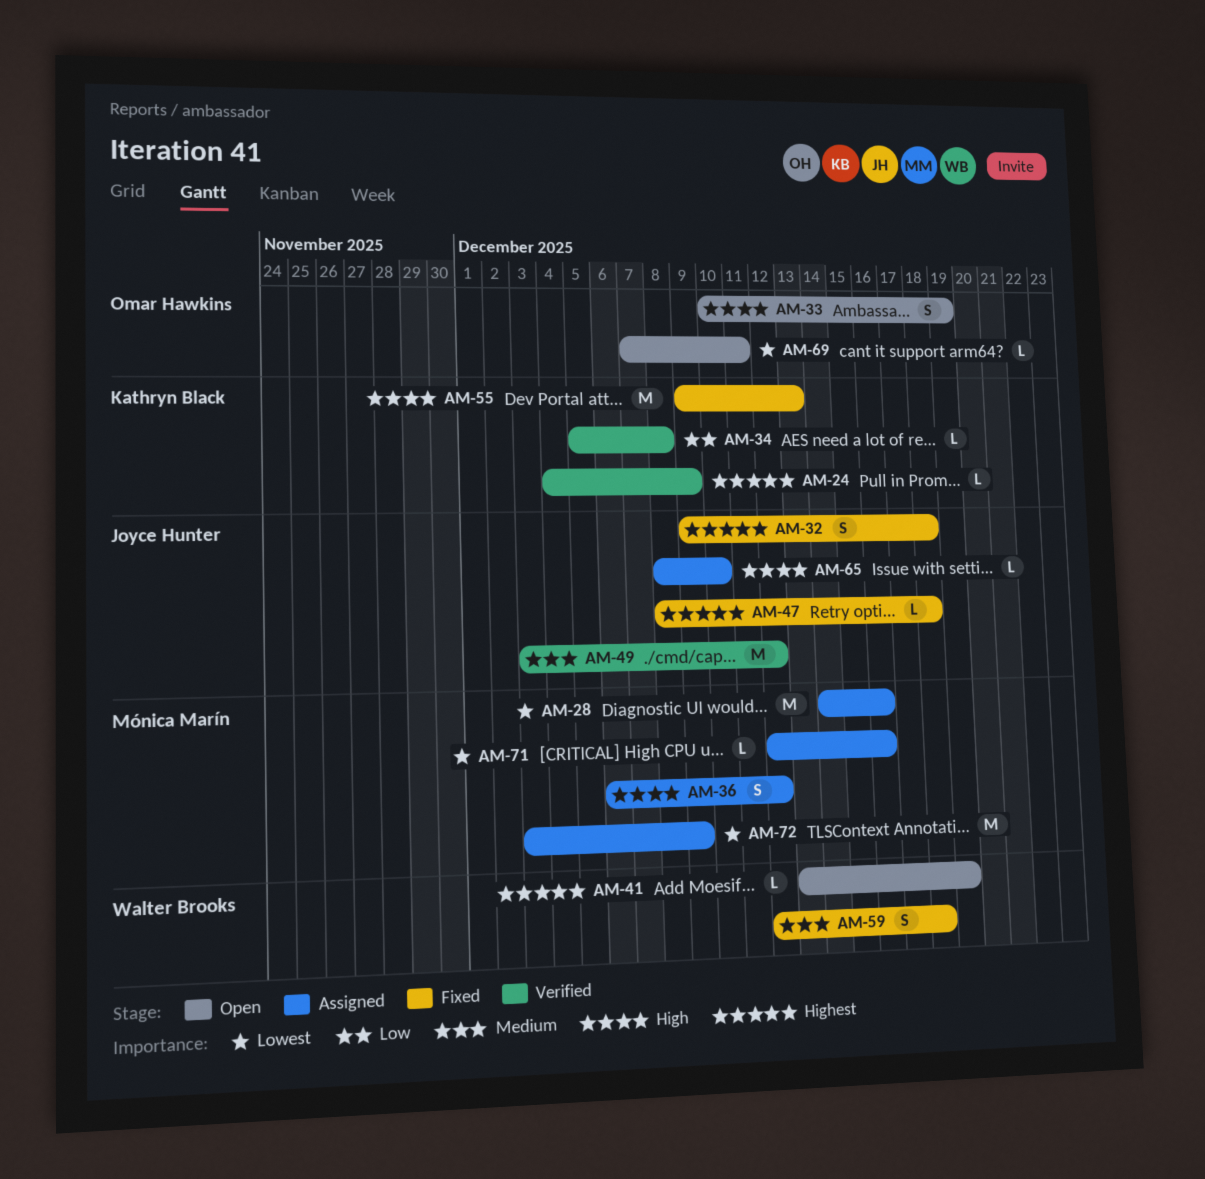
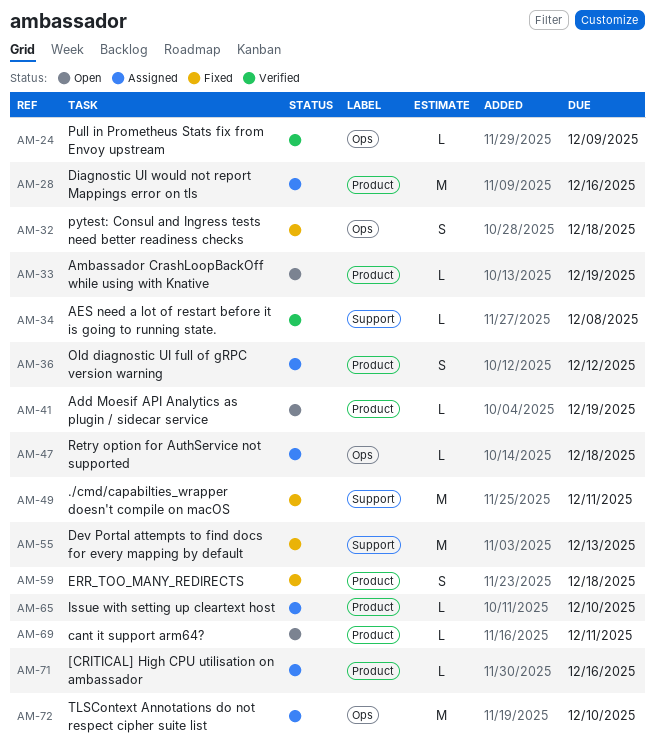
AM-33, estimate: S -> L
AM-47, status: Fixed -> Assigned
AM-49, status: Verified -> Fixed
AM-49, due: Dec 12 -> Dec 11
AM-72, due: Dec 9 -> Dec 10

